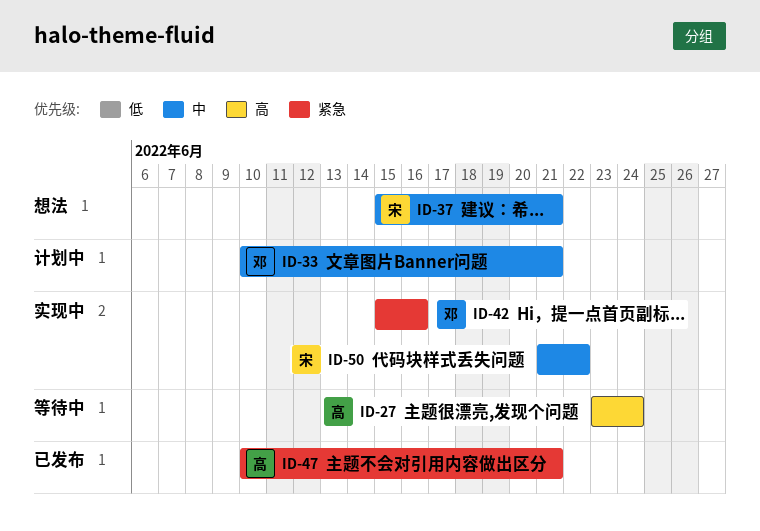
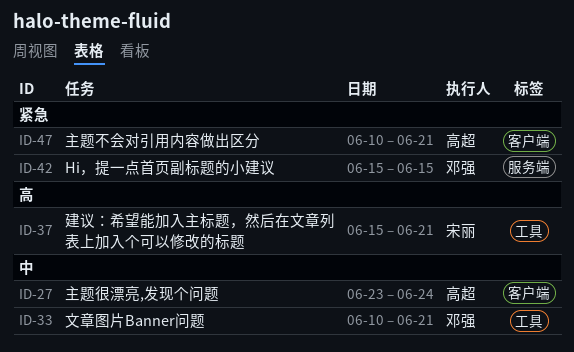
ID-27, priority: 高 -> 中
ID-37, priority: 中 -> 高
ID-42, due: Jun 16 -> Jun 15
ID-50: present -> none

